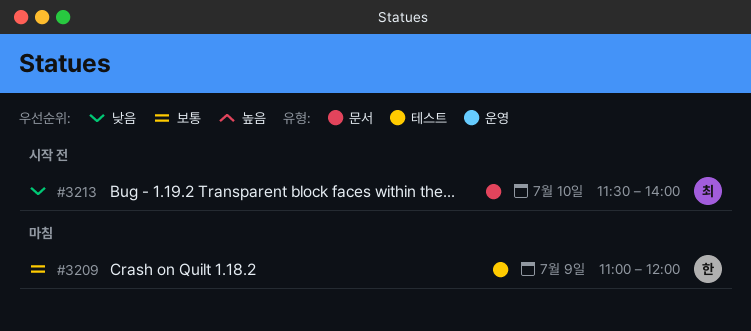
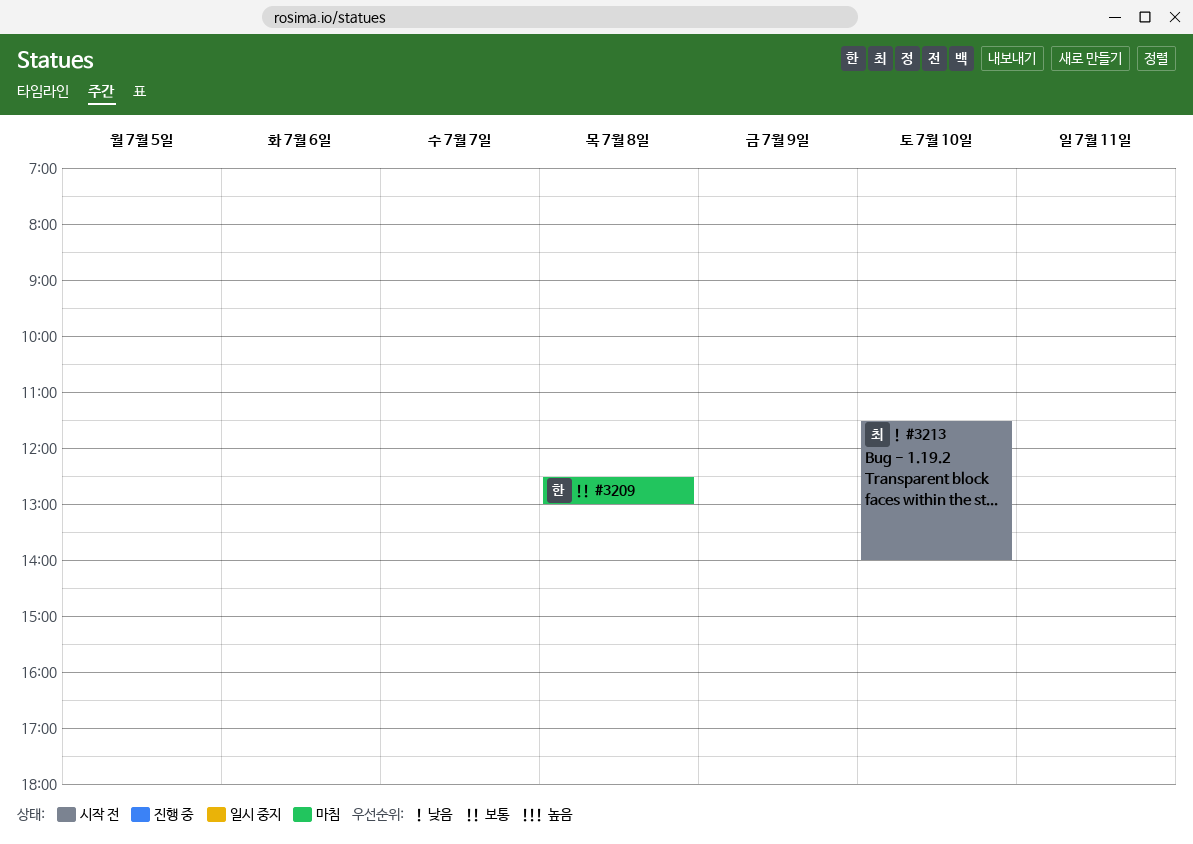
#3209, day: Jul 9 -> Jul 8
#3209, begins: 11:00 -> 12:30
#3209, ends: 12:00 -> 13:00

